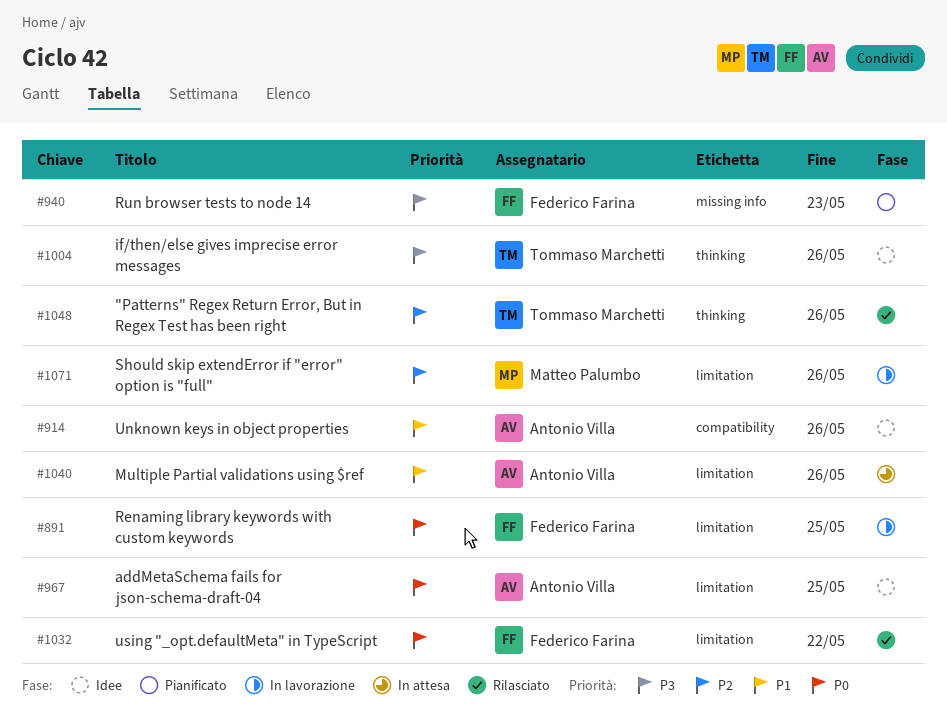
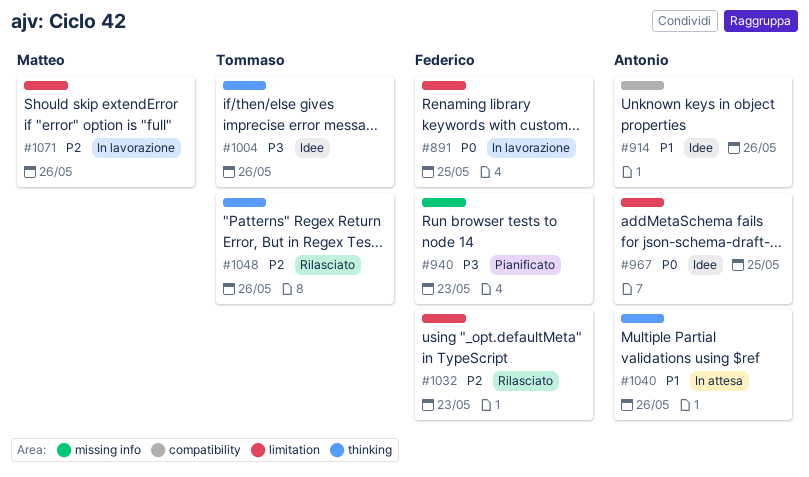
#1032, priority: P0 -> P2
#1032, due: May 22 -> May 23
#1040, label: limitation -> thinking

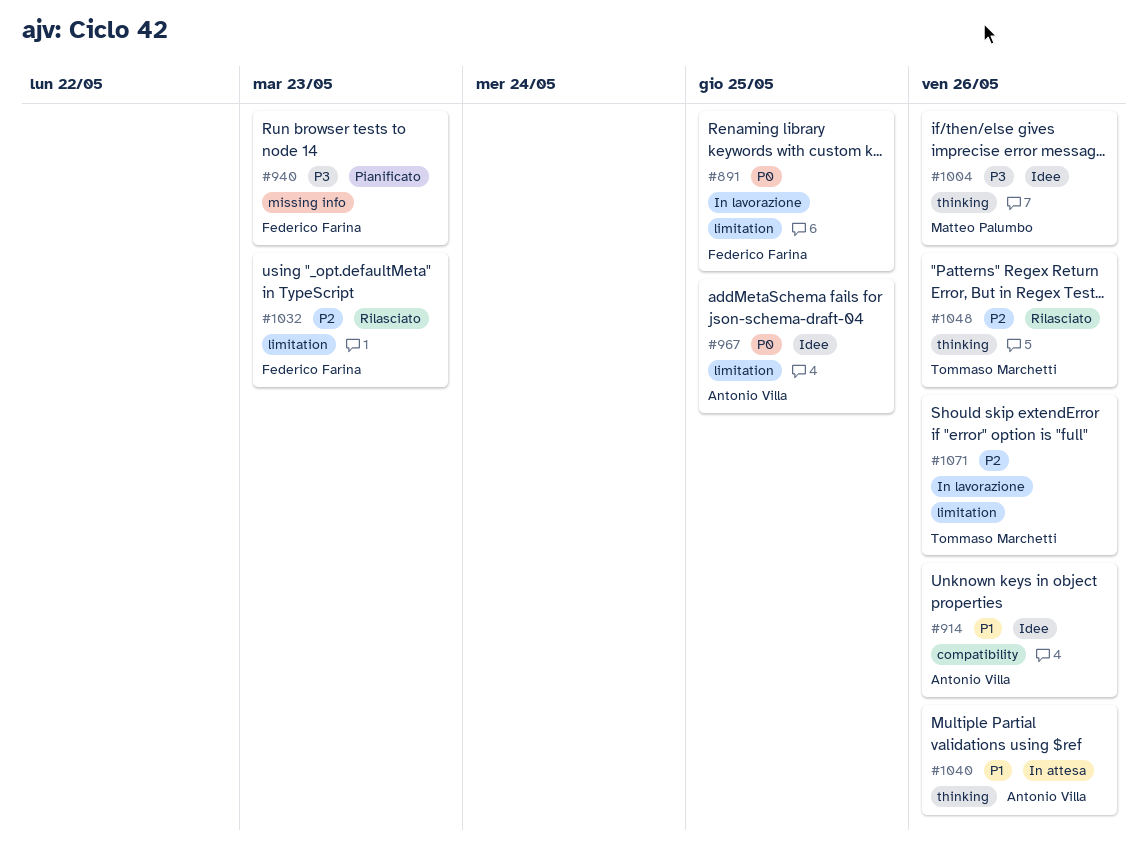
#1004, owner: Tommaso Marchetti -> Matteo Palumbo
#1071, owner: Matteo Palumbo -> Tommaso Marchetti

